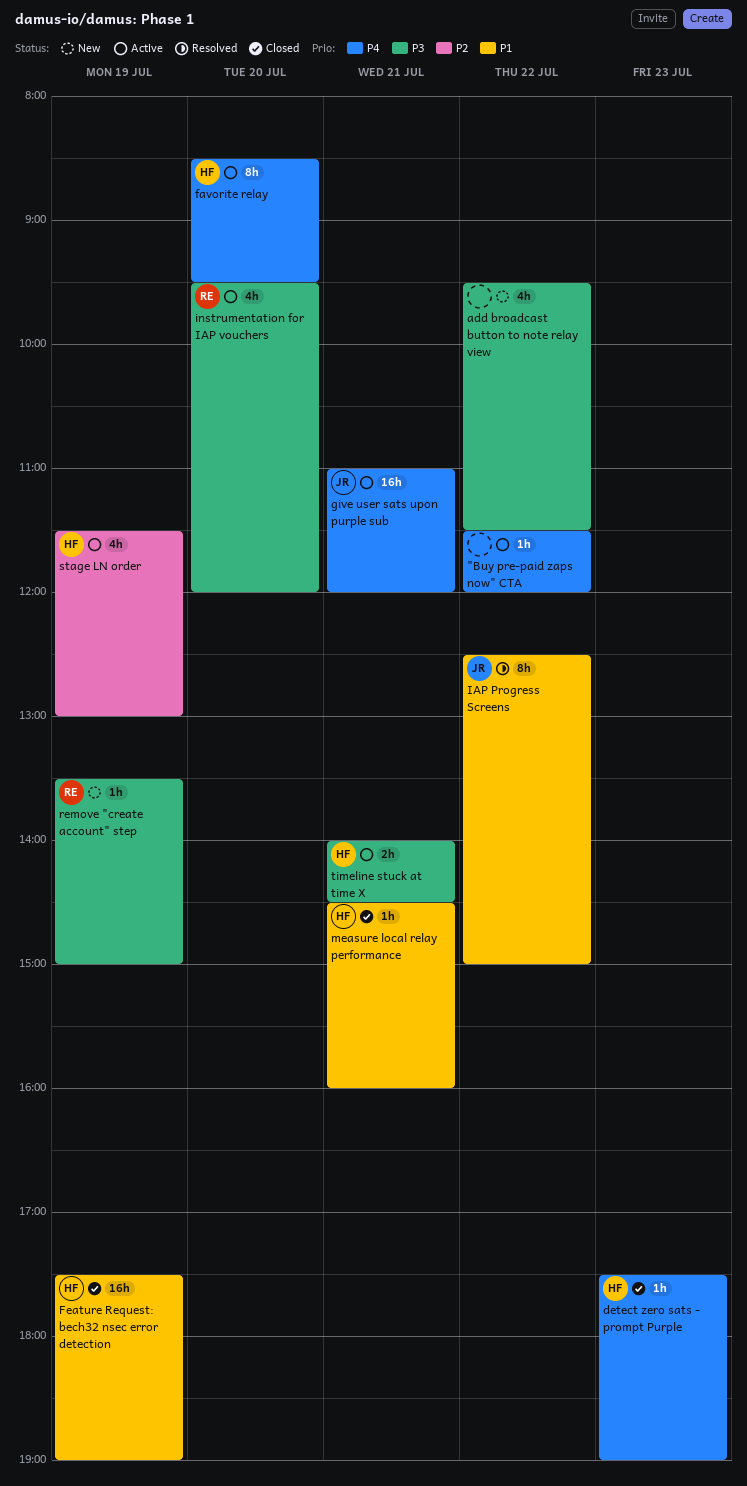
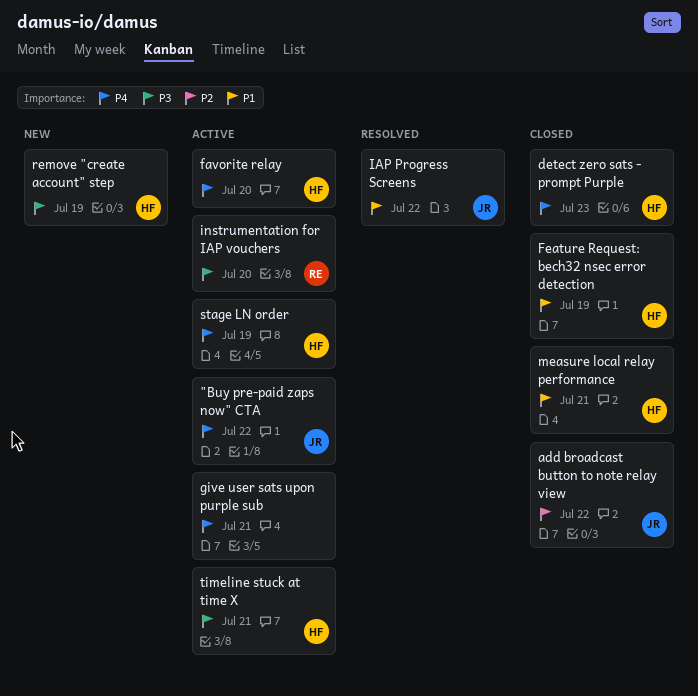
"Buy pre-paid zaps now" CTA, owner: none -> JR
add broadcast button to note relay view, status: New -> Closed
add broadcast button to note relay view, owner: none -> JR
add broadcast button to note relay view, priority: P3 -> P2
give user sats upon purple sub, owner: JR -> none
remove "create account" step, owner: RE -> HF
stage LN order, priority: P2 -> P4

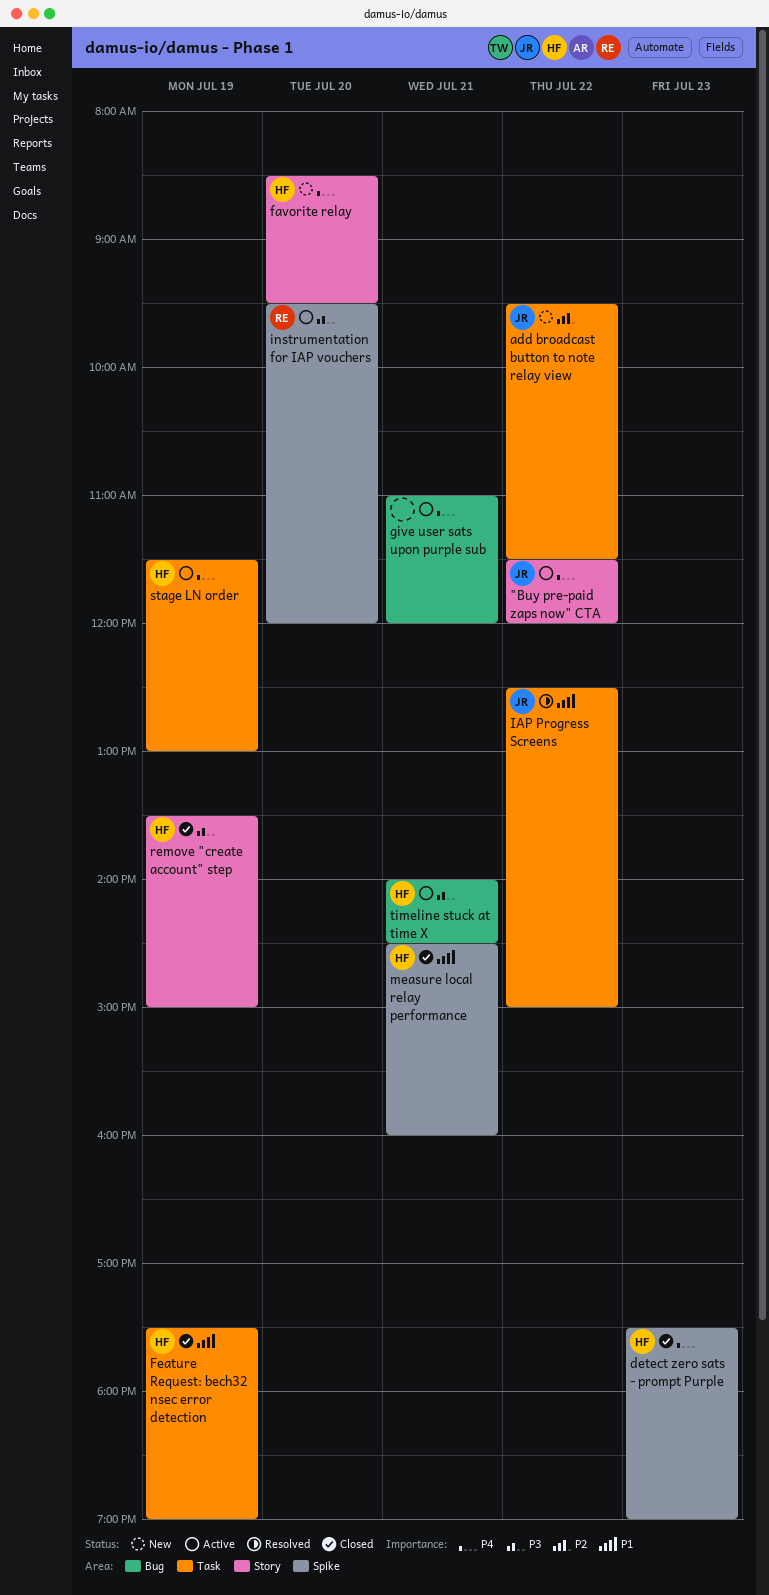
add broadcast button to note relay view, status: Closed -> New
favorite relay, status: Active -> New
remove "create account" step, status: New -> Closed

